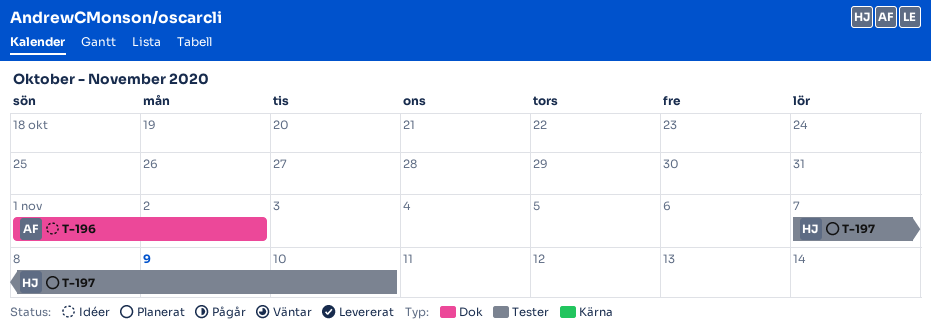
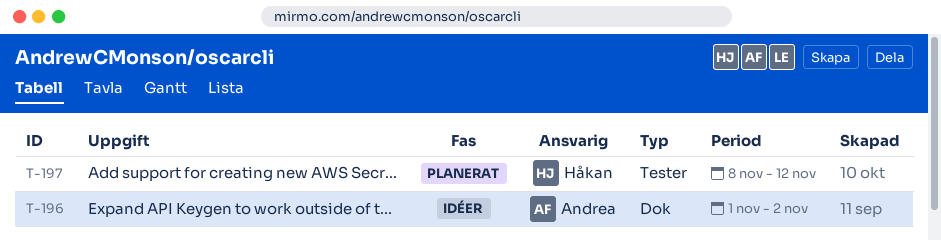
T-197, start: Nov 7 -> Nov 8
T-197, due: Nov 10 -> Nov 12

